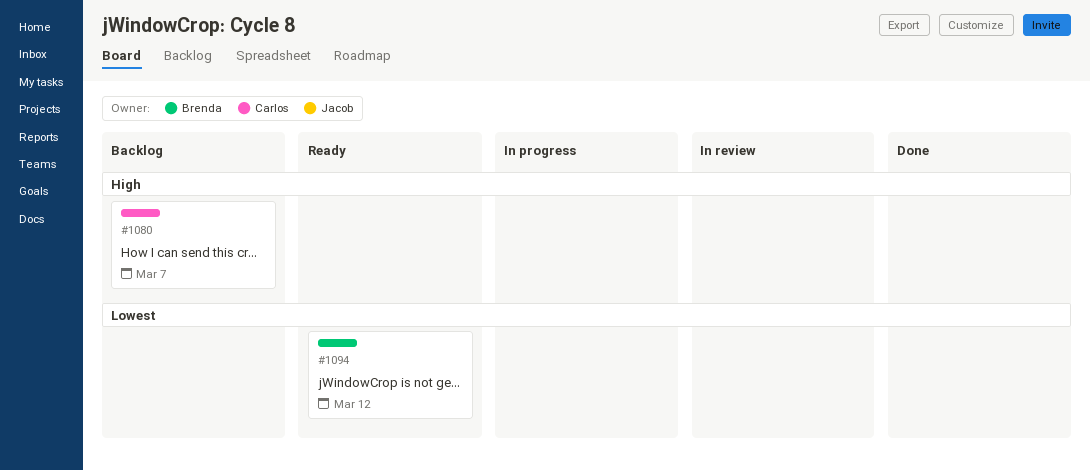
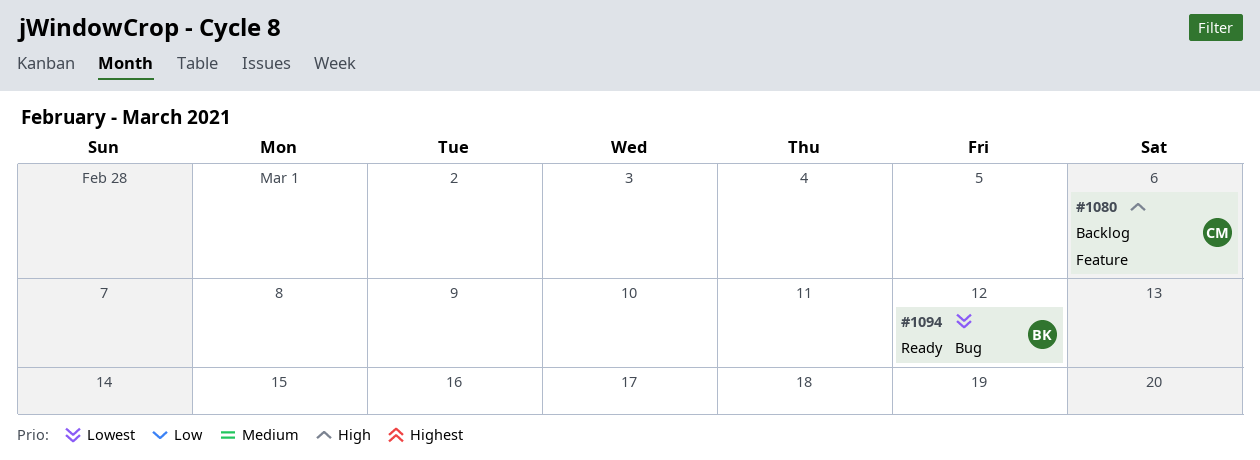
#1080, due: Mar 7 -> Mar 6

